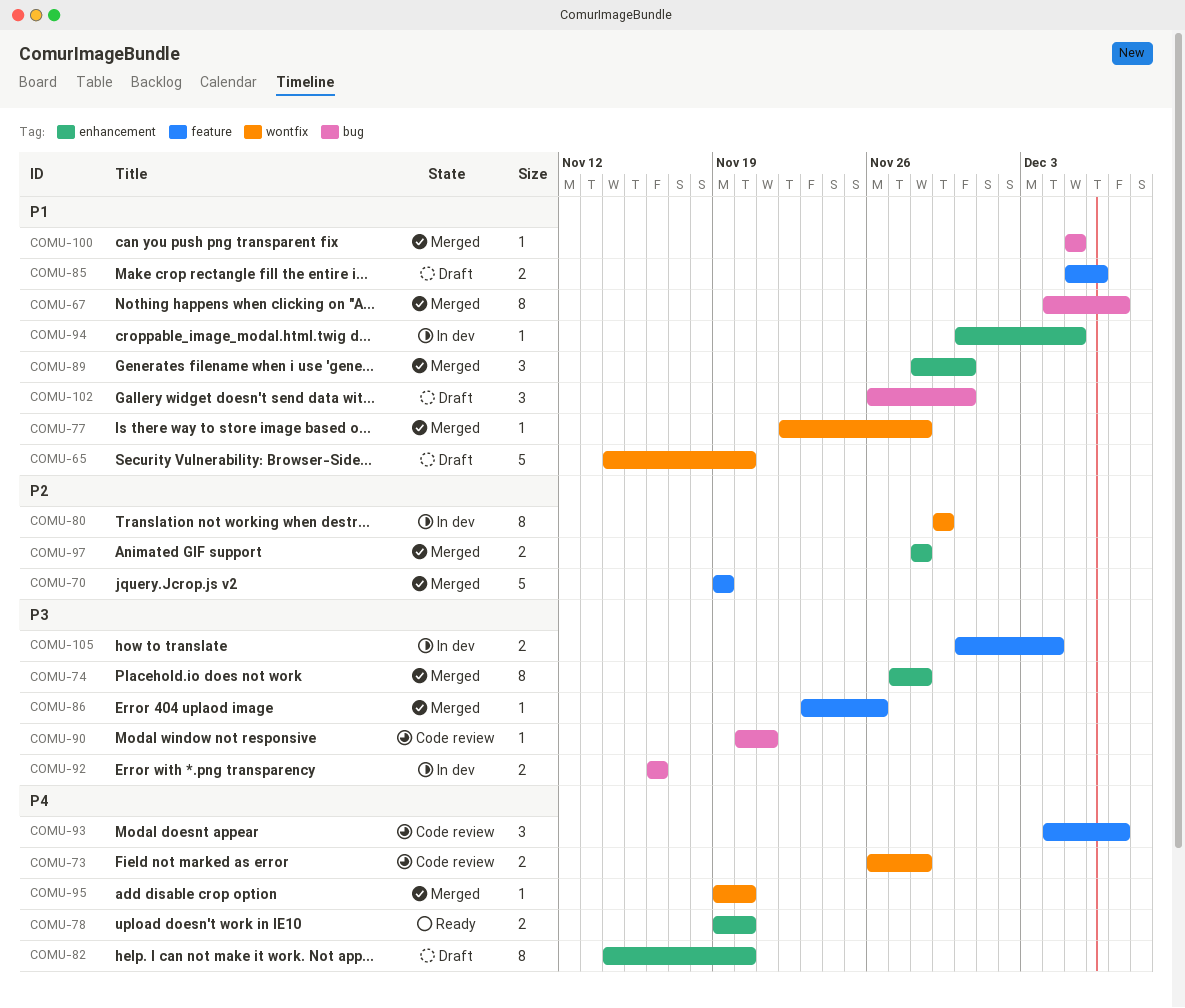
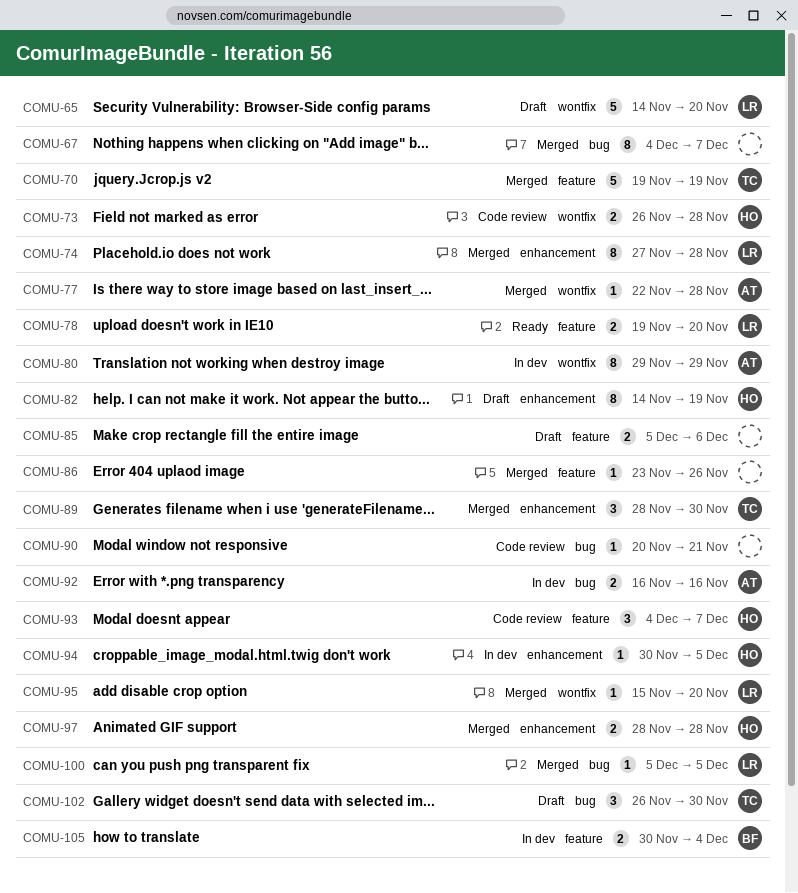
COMU-78, label: enhancement -> feature
COMU-82, due: Nov 20 -> Nov 19
COMU-95, start: Nov 19 -> Nov 15

